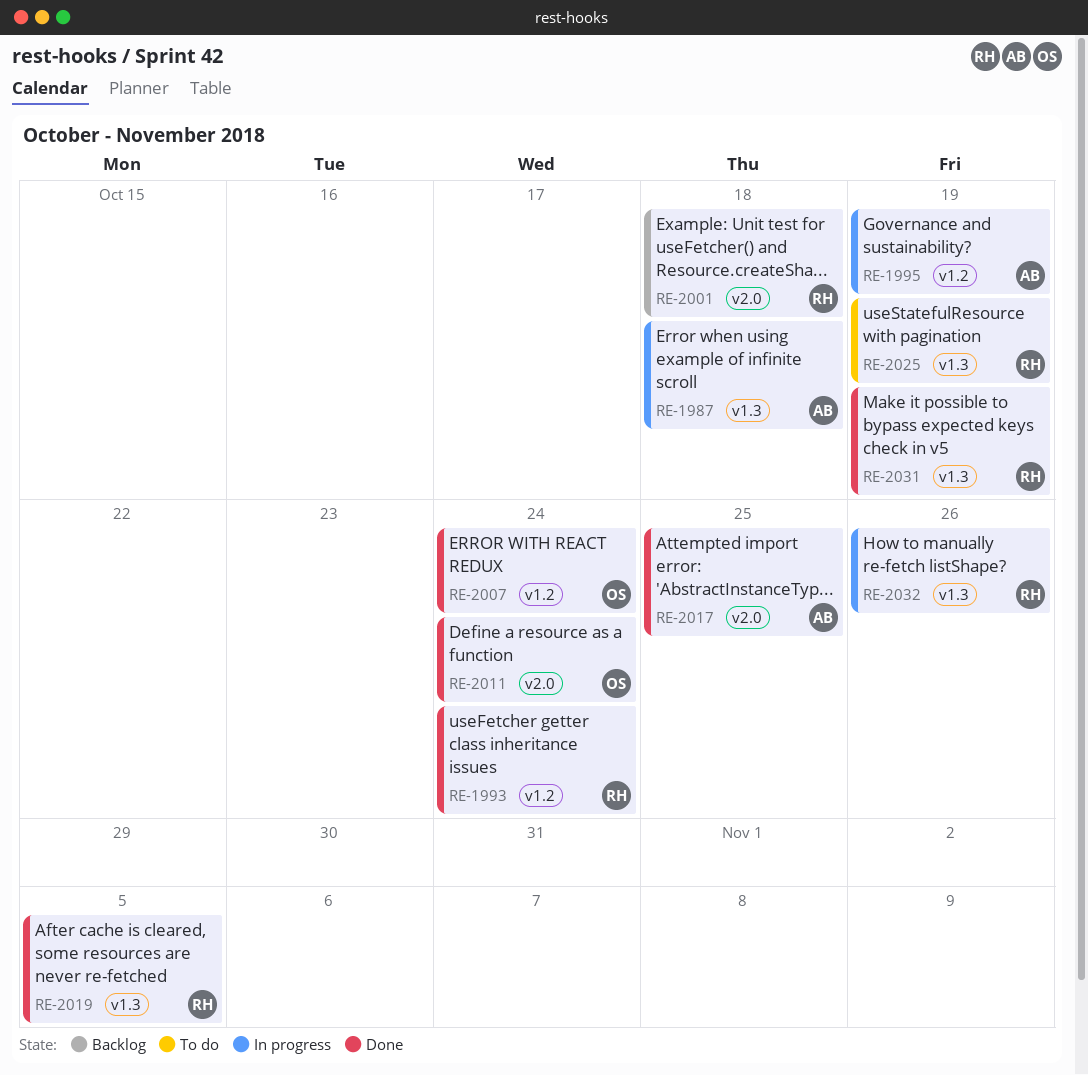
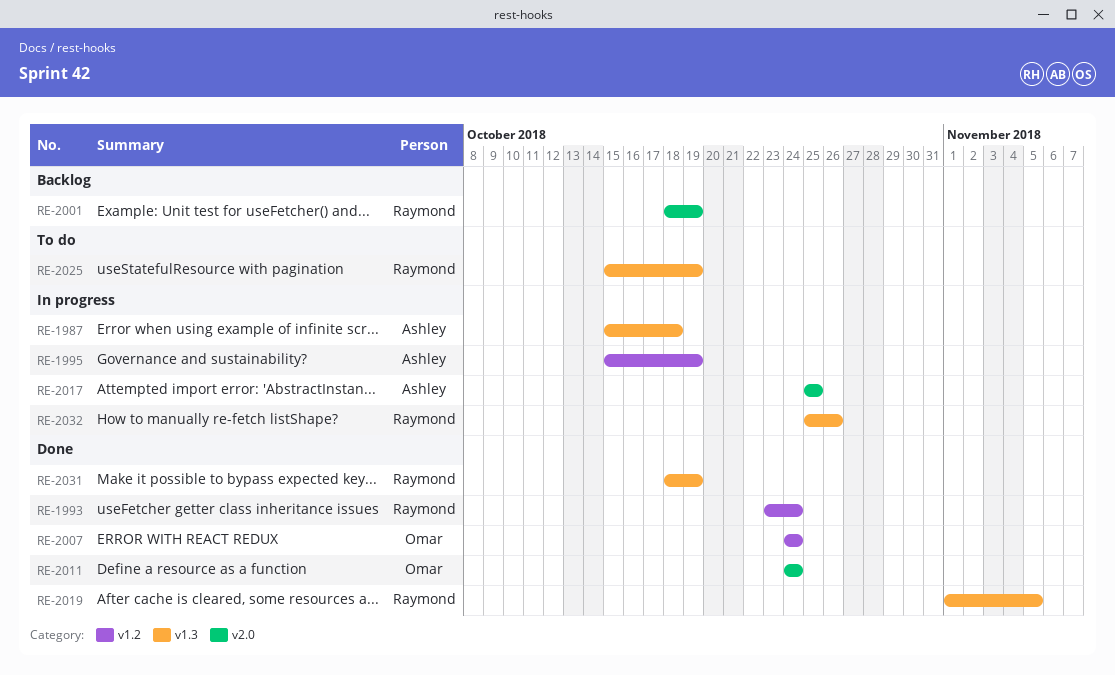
RE-2001, due: Oct 18 -> Oct 19
RE-2017, status: Done -> In progress

